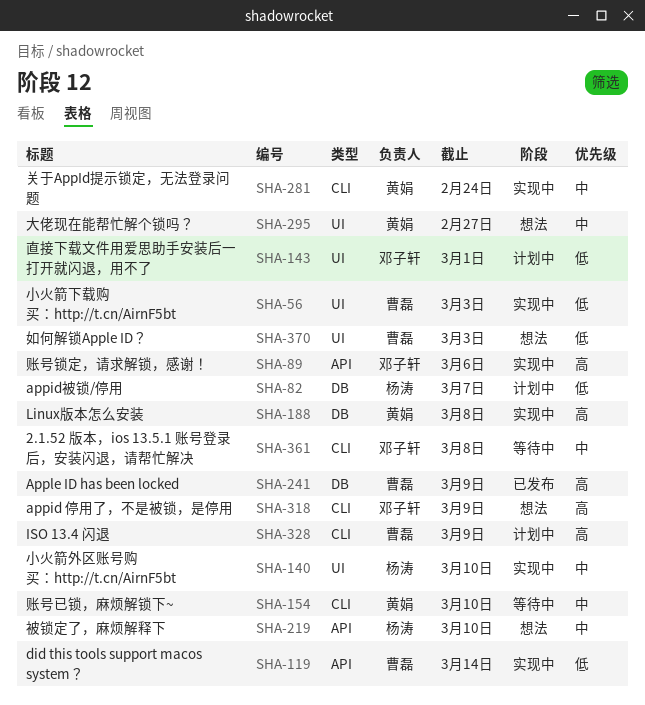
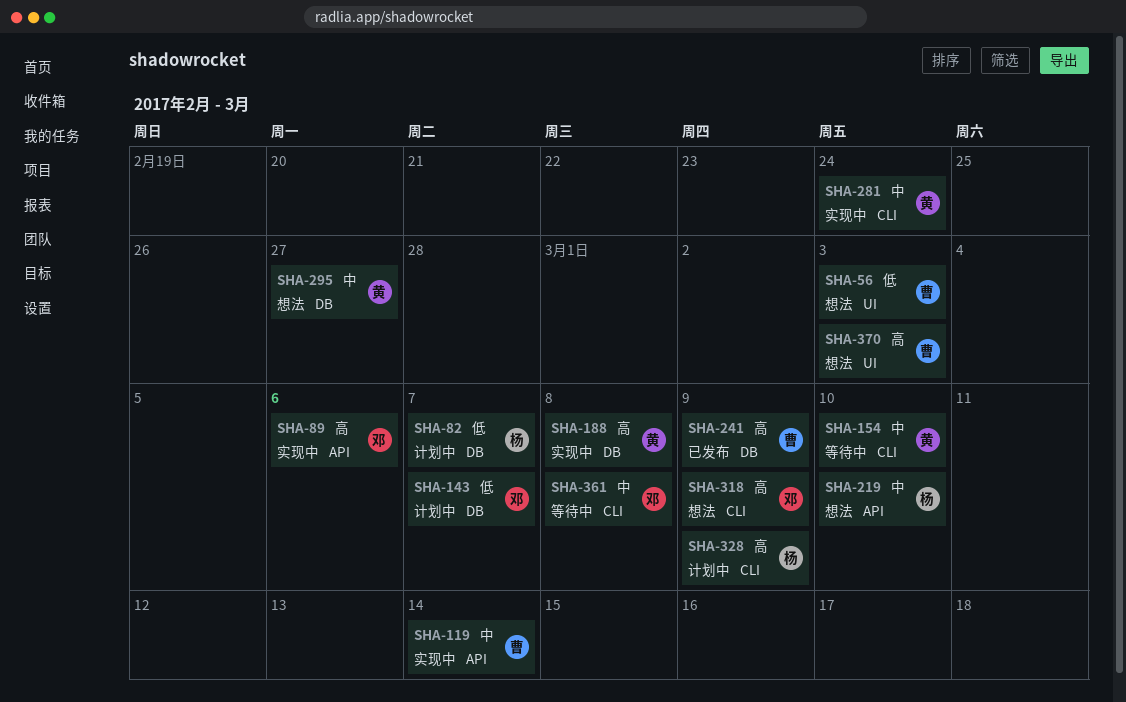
SHA-56, status: 实现中 -> 想法
SHA-119, priority: 低 -> 中
SHA-140: present -> none
SHA-143, label: UI -> DB
SHA-143, due: Mar 1 -> Mar 7
SHA-295, label: UI -> DB
SHA-328, owner: 曹磊 -> 杨涛
SHA-370, priority: 低 -> 高

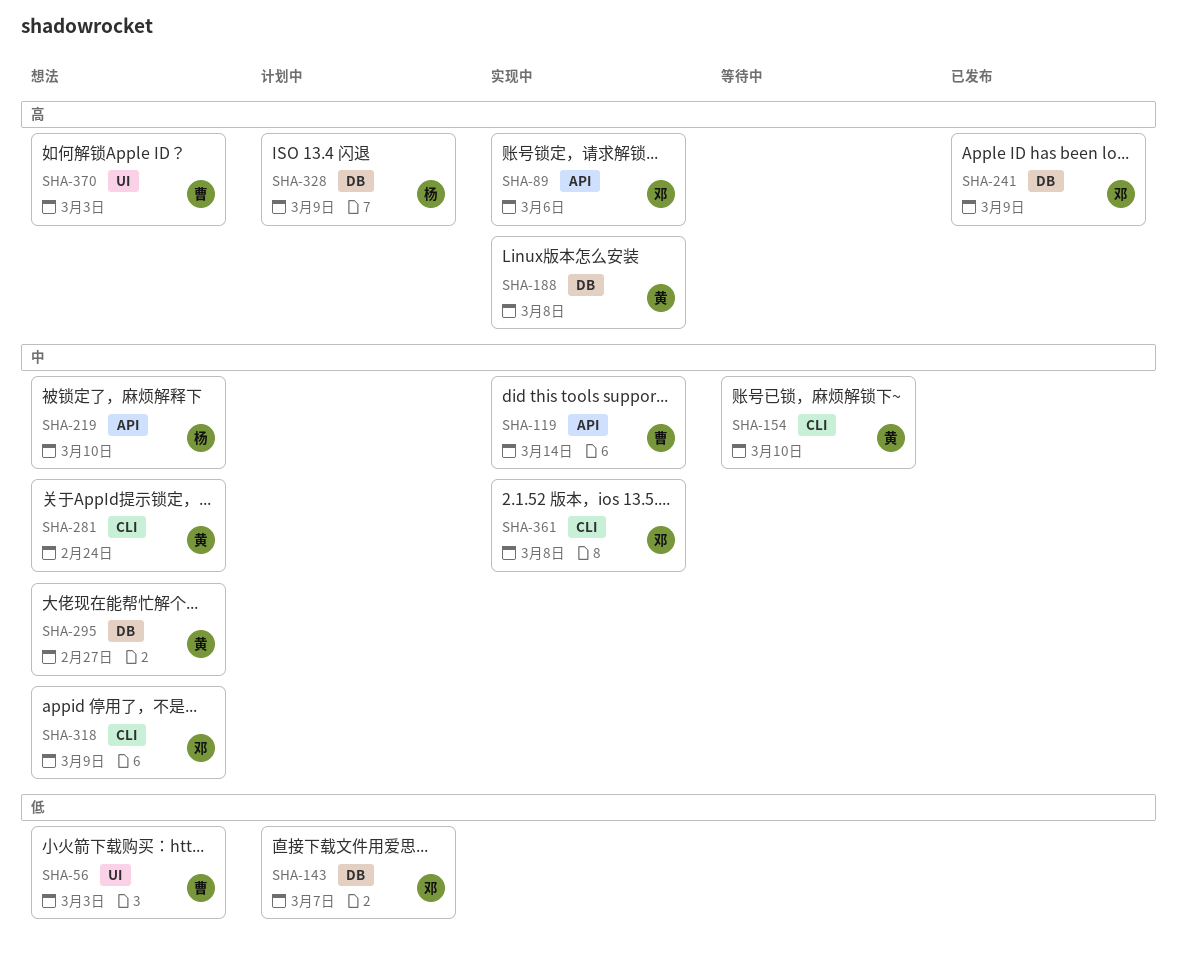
SHA-82: present -> none
SHA-241, owner: 曹 -> 邓
SHA-281, status: 实现中 -> 想法
SHA-318, priority: 高 -> 中
SHA-328, label: CLI -> DB
SHA-361, status: 等待中 -> 实现中

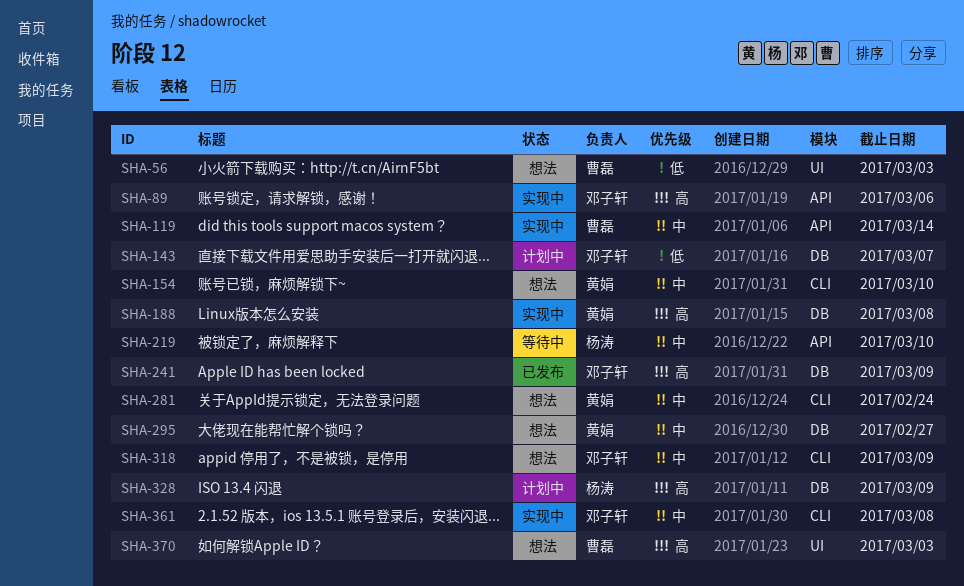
SHA-154, status: 等待中 -> 想法
SHA-219, status: 想法 -> 等待中

